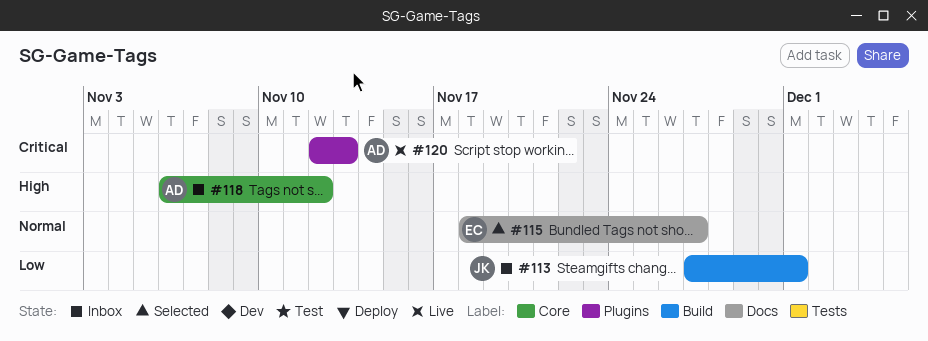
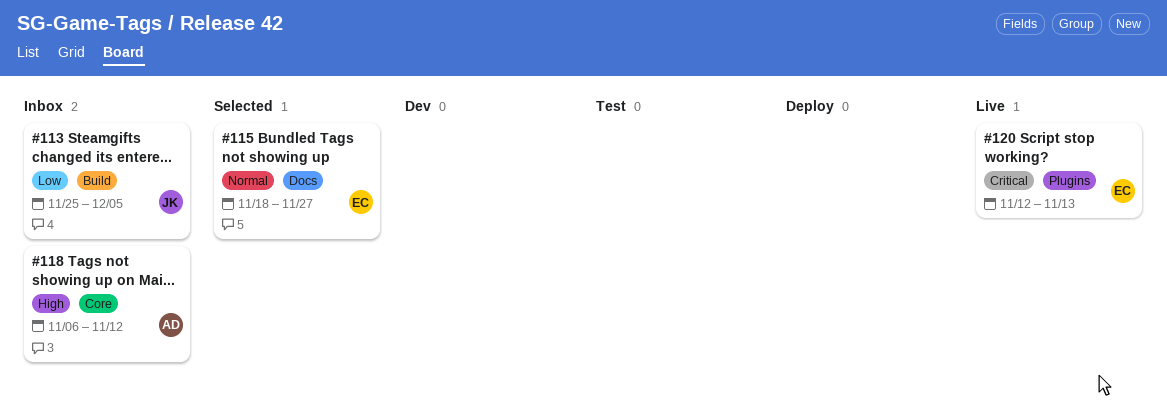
#113, start: Nov 27 -> Nov 25
#113, due: Dec 1 -> Dec 5
#120, owner: AD -> EC

